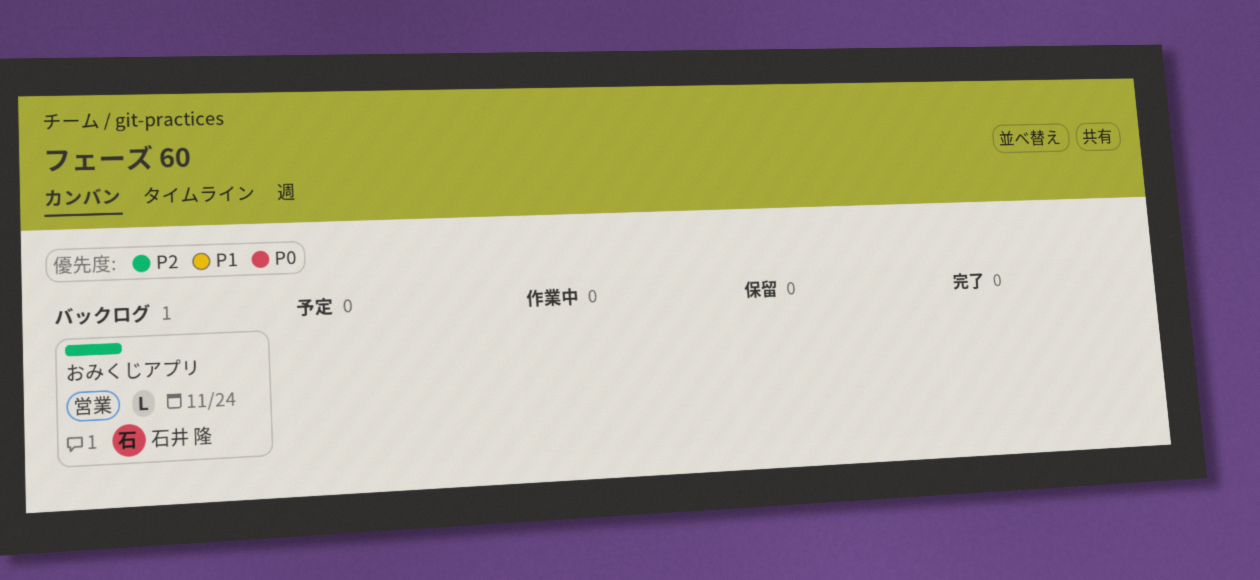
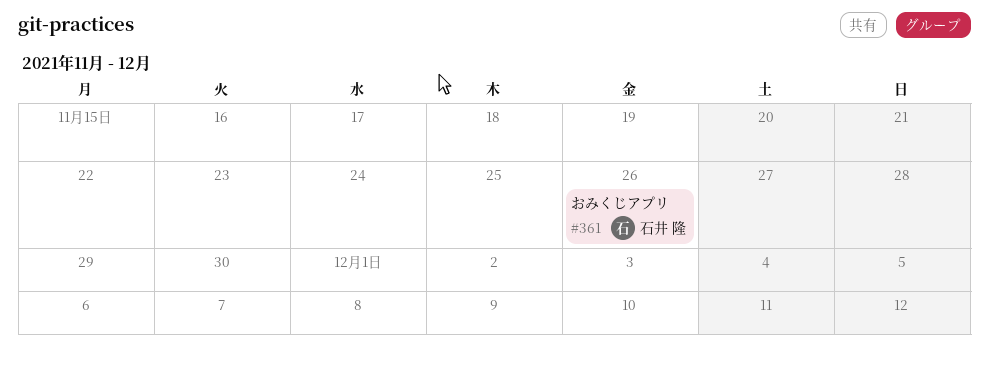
おみくじアプリ, due: Nov 24 -> Nov 26

